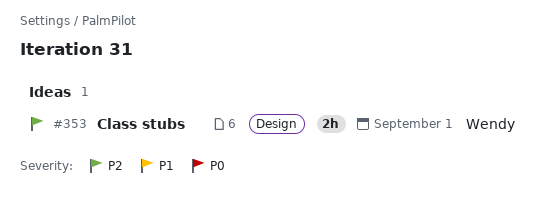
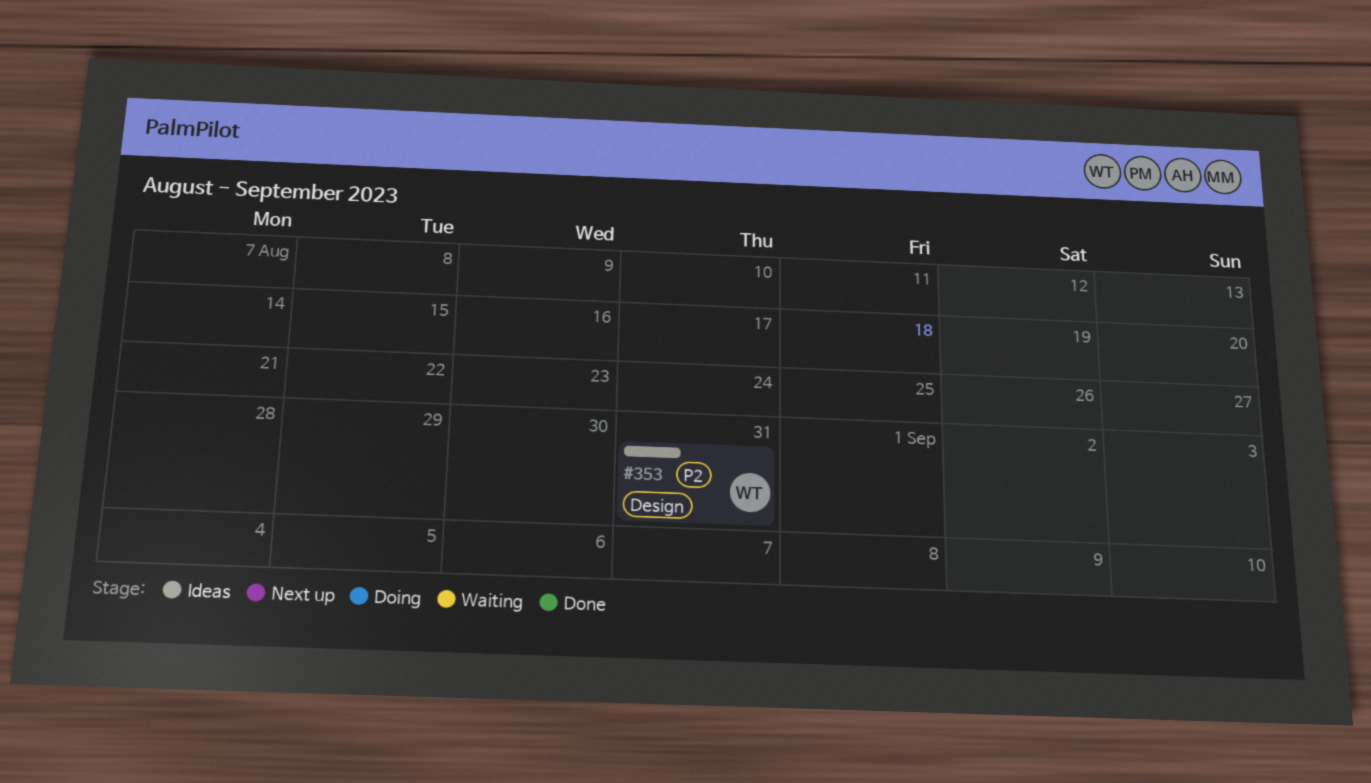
#353, due: Sep 1 -> Aug 31

